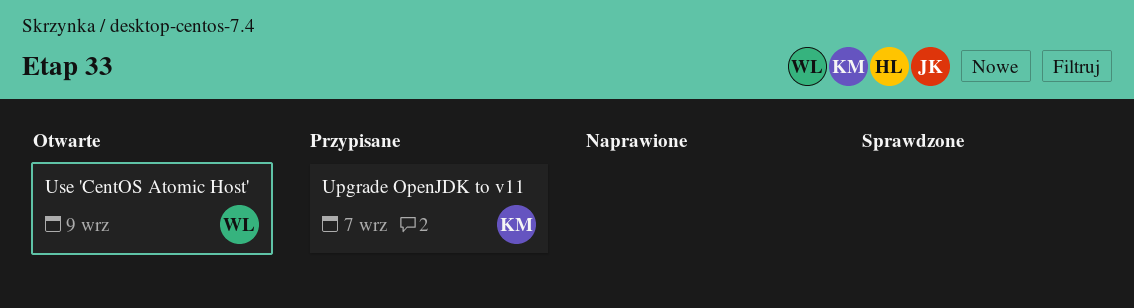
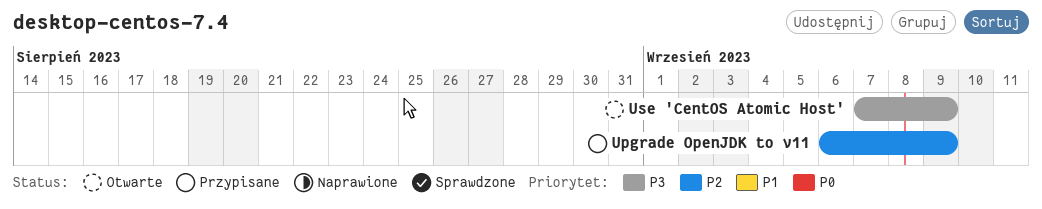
Upgrade OpenJDK to v11, due: Sep 7 -> Sep 9

